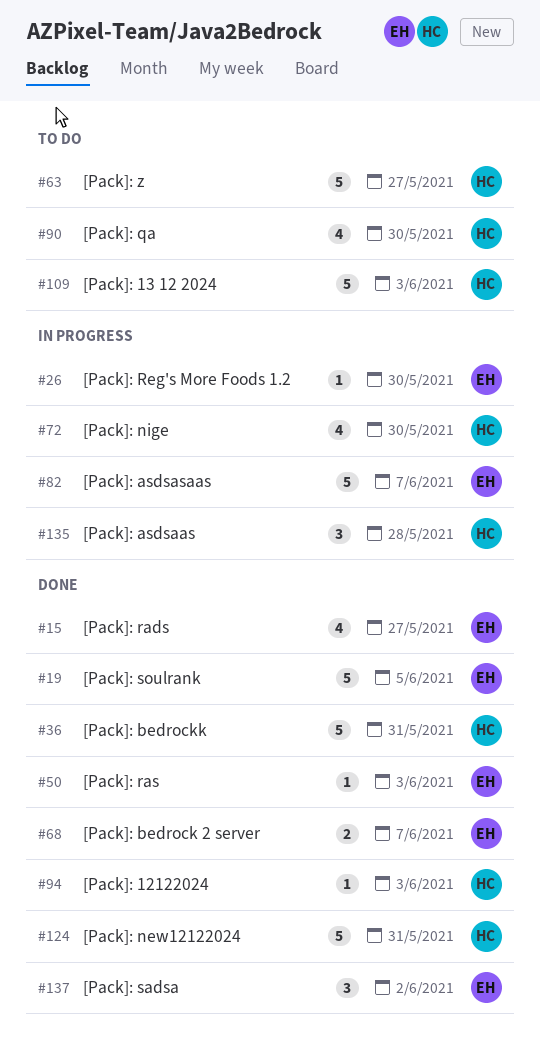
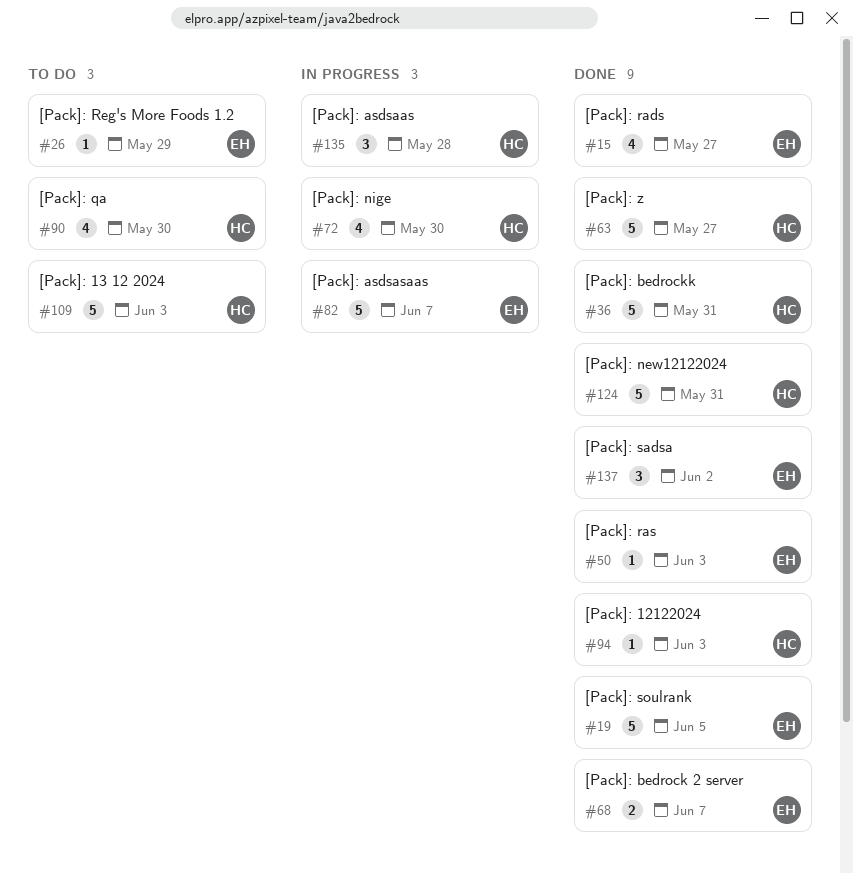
#26, status: In progress -> To do
#26, due: May 30 -> May 29
#63, status: To do -> Done

